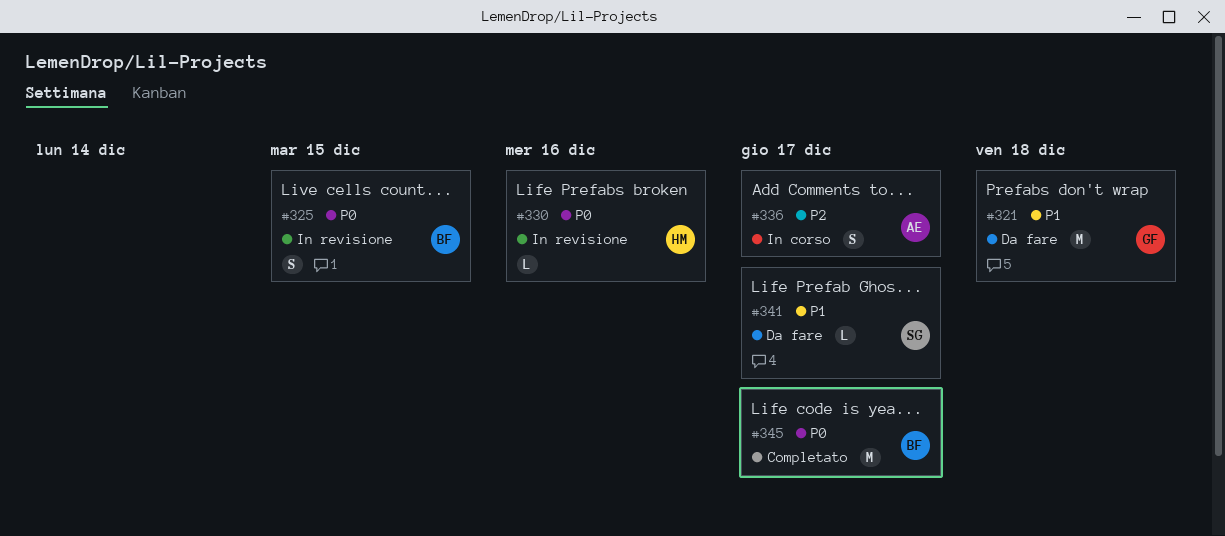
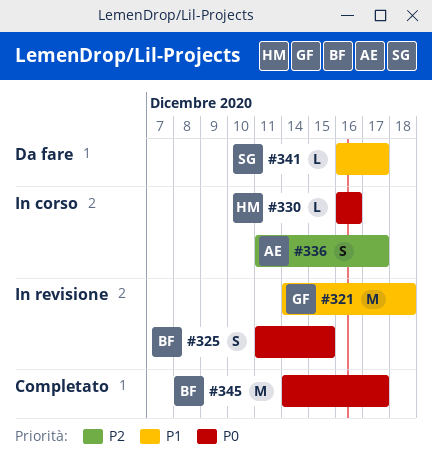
#321, status: Da fare -> In revisione
#330, status: In revisione -> In corso

